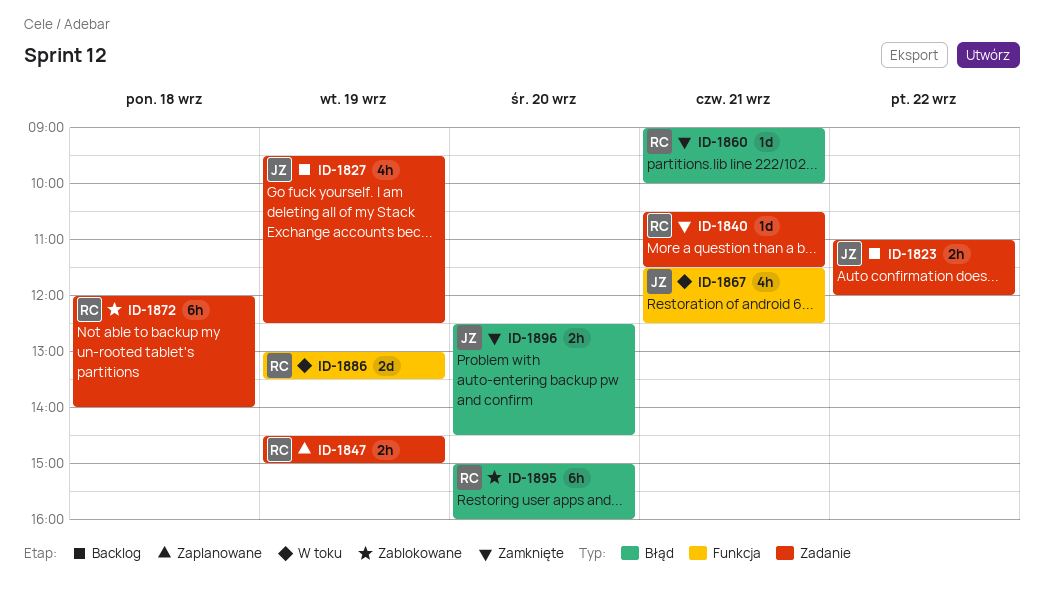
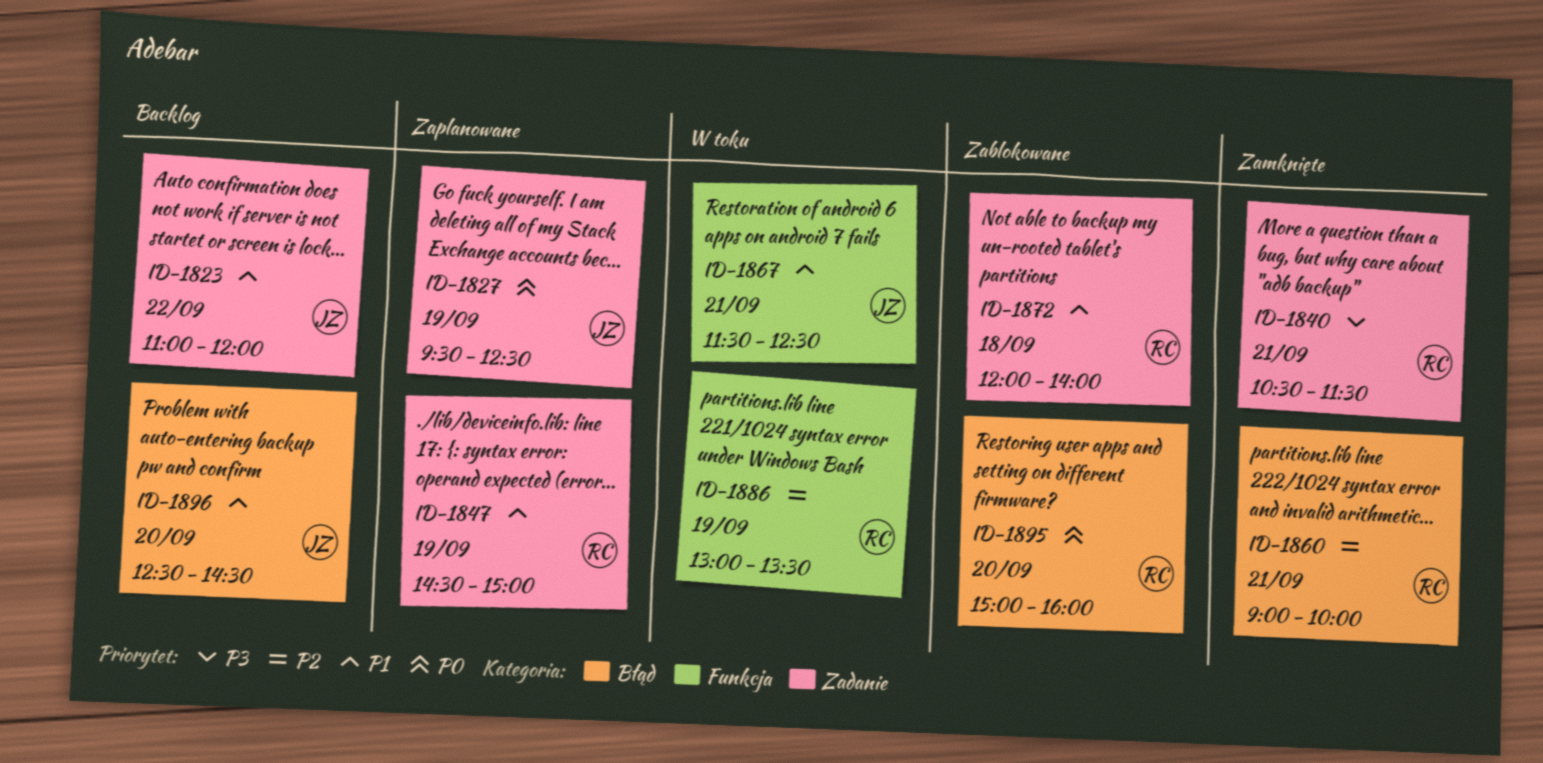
ID-1827, status: Backlog -> Zaplanowane
ID-1896, status: Zamknięte -> Backlog

